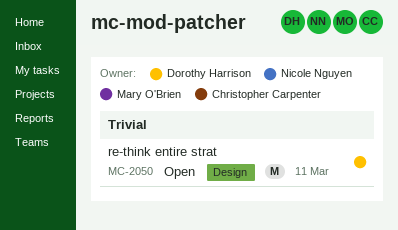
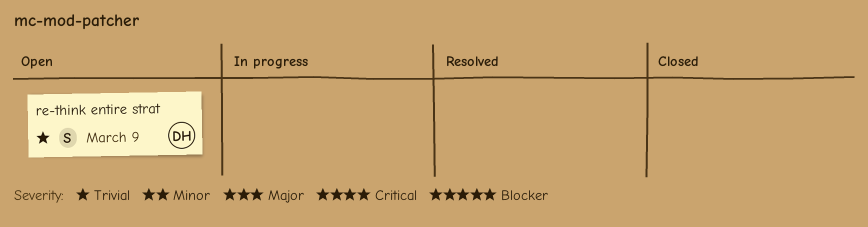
re-think entire strat, estimate: M -> S
re-think entire strat, due: Mar 11 -> Mar 9

